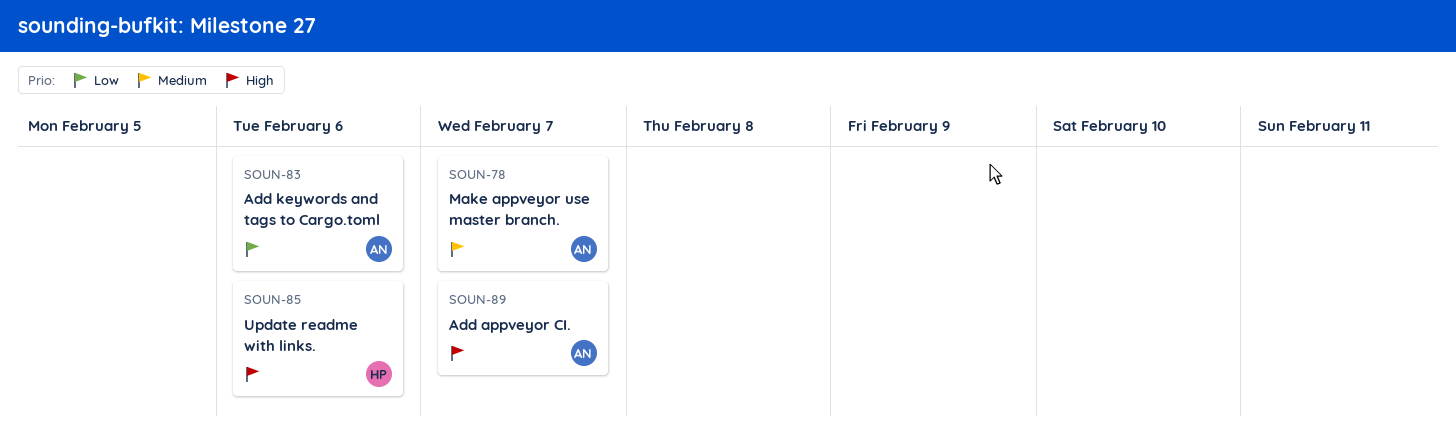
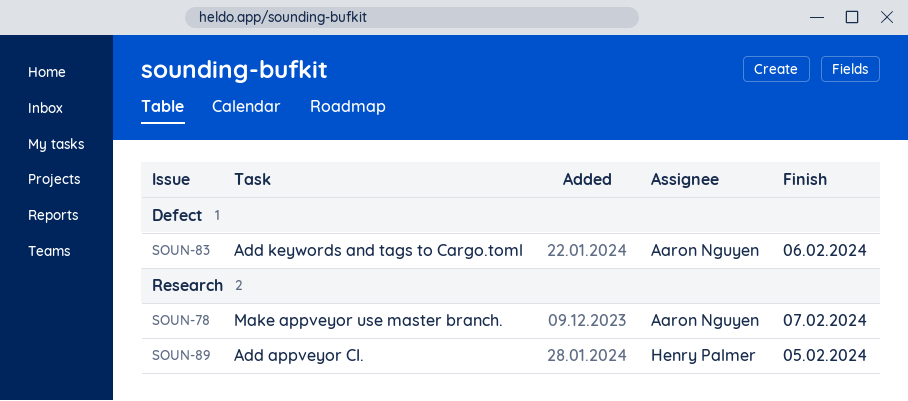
SOUN-85: present -> none
SOUN-89, owner: Aaron Nguyen -> Henry Palmer
SOUN-89, due: Feb 7 -> Feb 5

